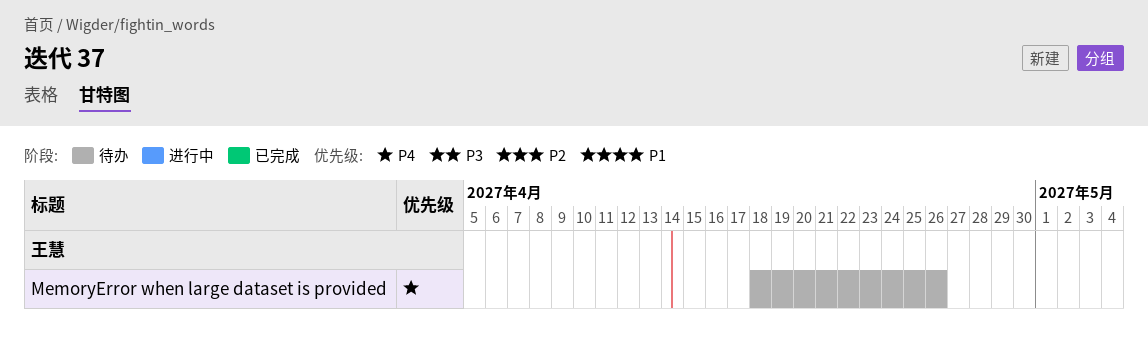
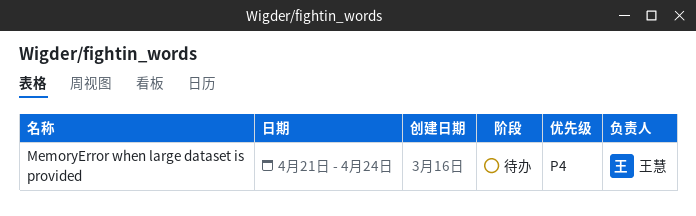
MemoryError when large dataset is provided, start: Apr 18 -> Apr 21
MemoryError when large dataset is provided, due: Apr 26 -> Apr 24

